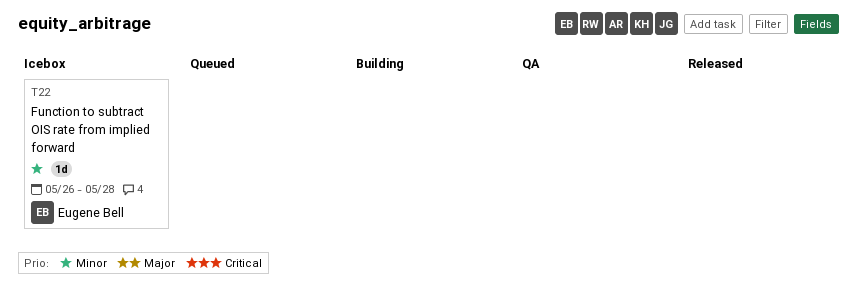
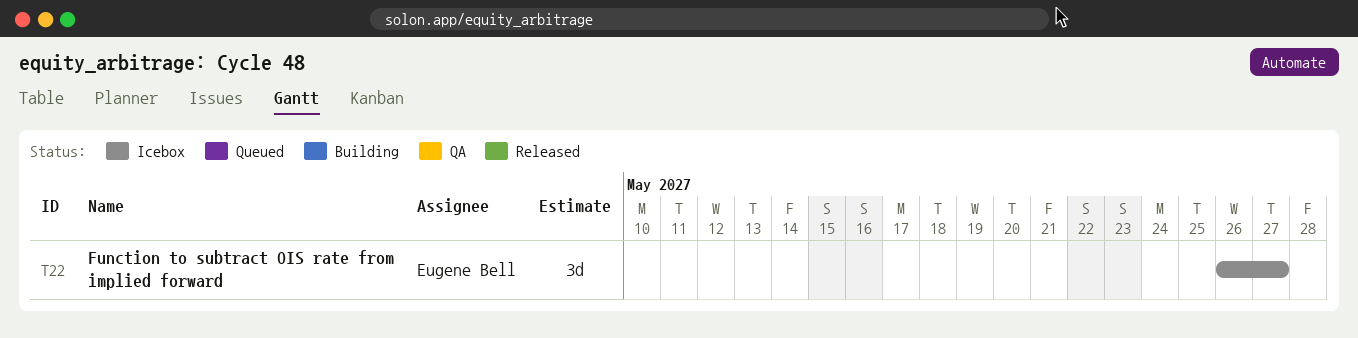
T22, estimate: 1d -> 3d
T22, due: May 28 -> May 27

